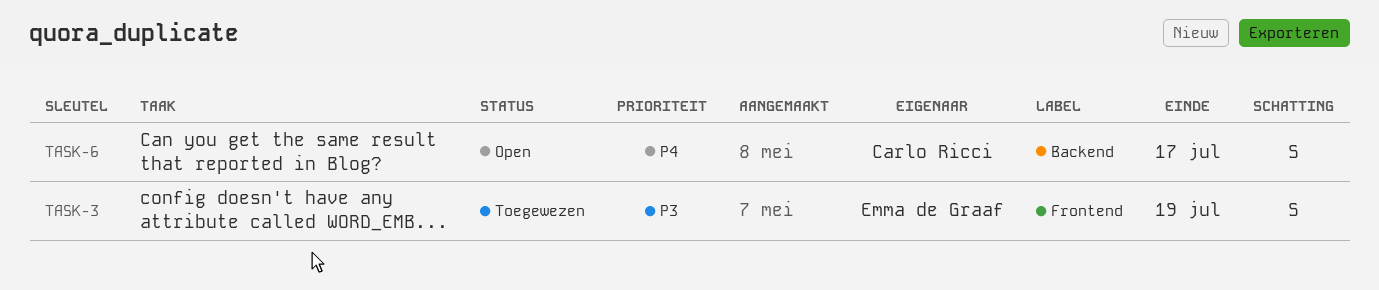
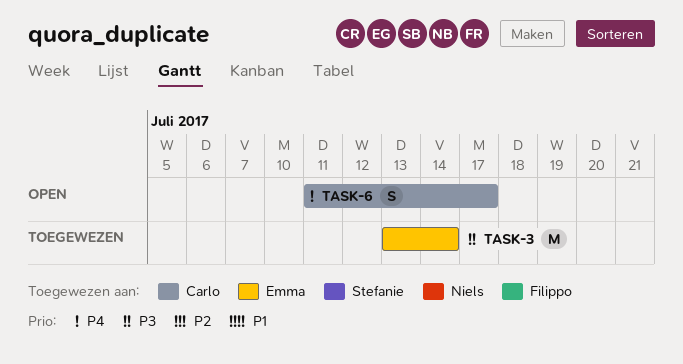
TASK-3, estimate: S -> M
TASK-3, due: Jul 19 -> Jul 14

